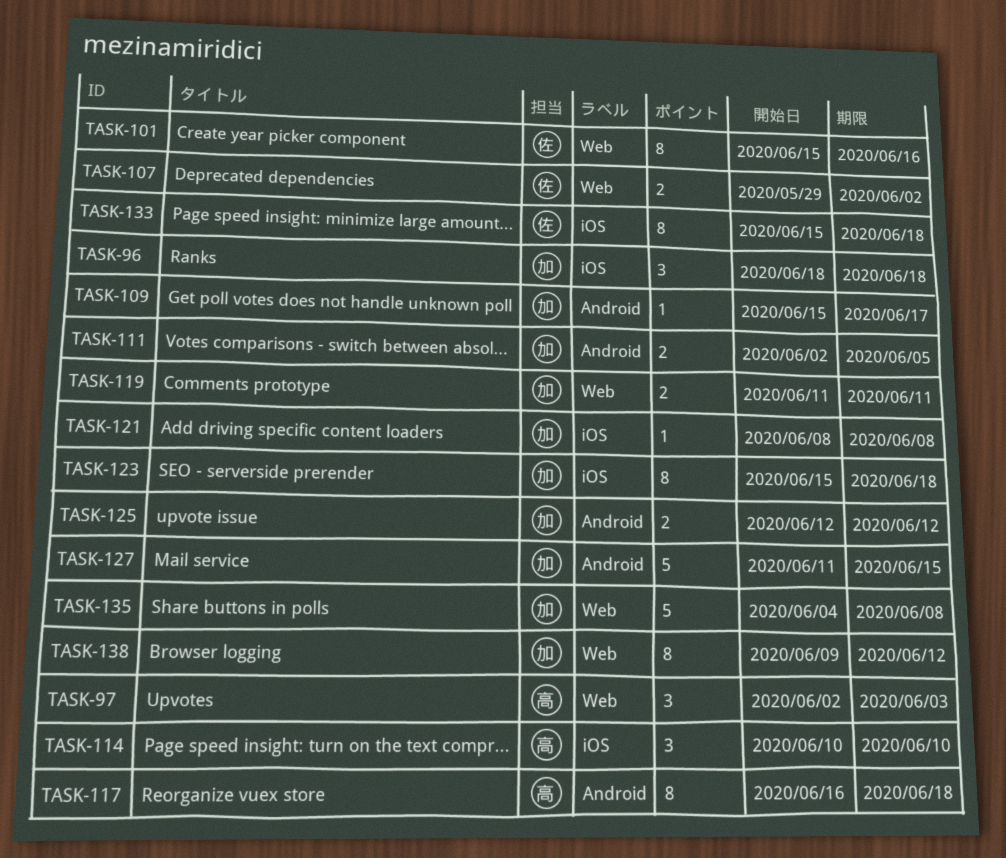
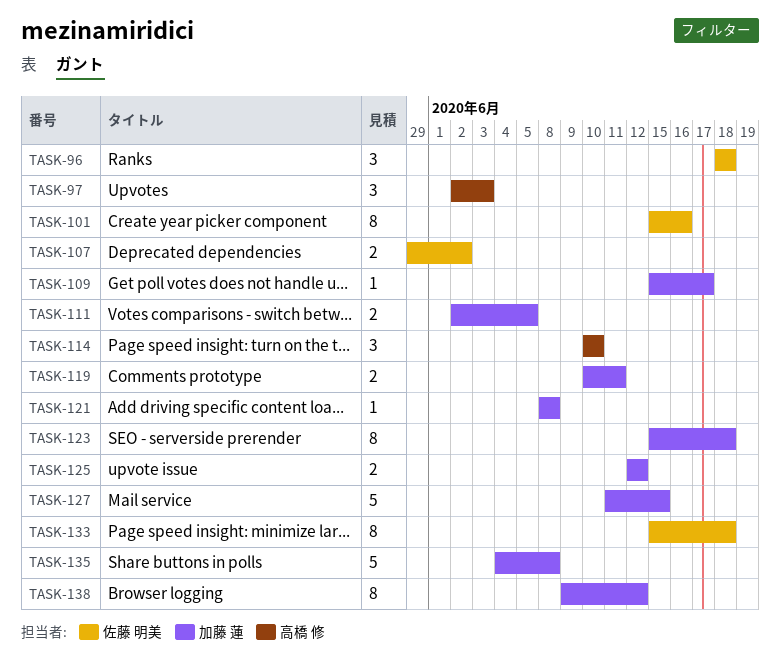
TASK-96, owner: 加藤 蓮 -> 佐藤 明美
TASK-117: present -> none
TASK-119, start: Jun 11 -> Jun 10

